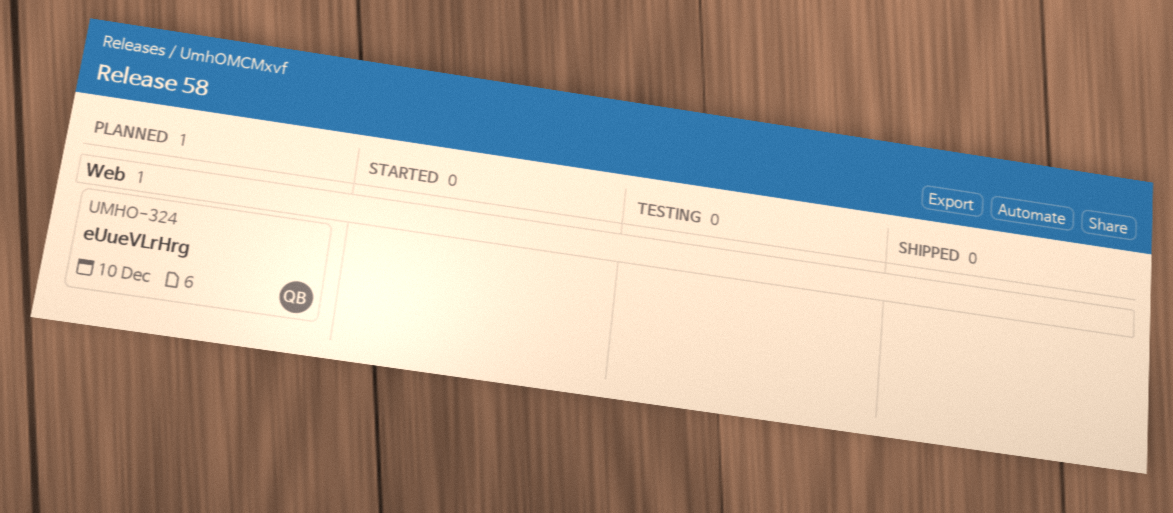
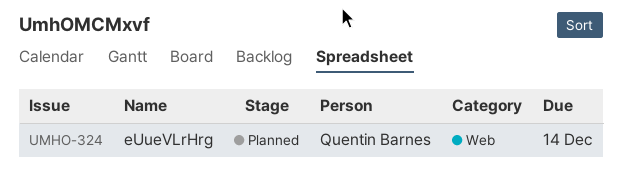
UMHO-324, due: Dec 10 -> Dec 14

